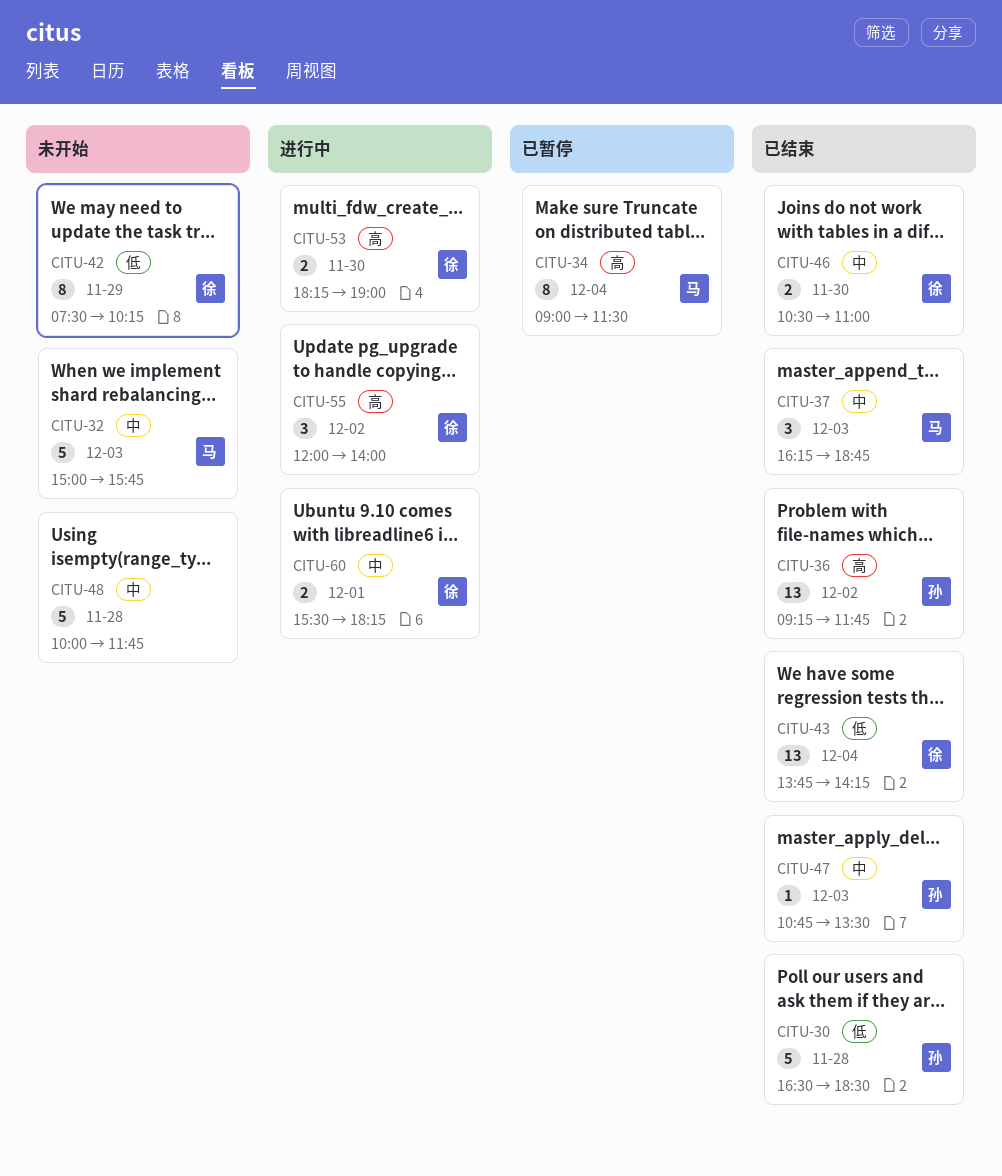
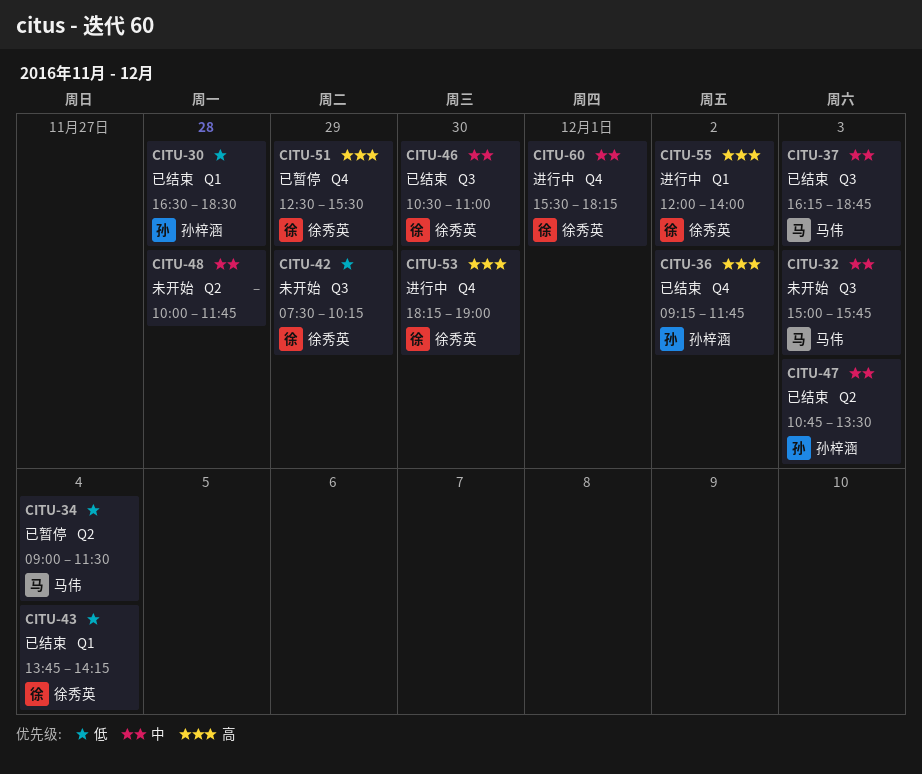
CITU-34, priority: 高 -> 低
CITU-51: none -> present

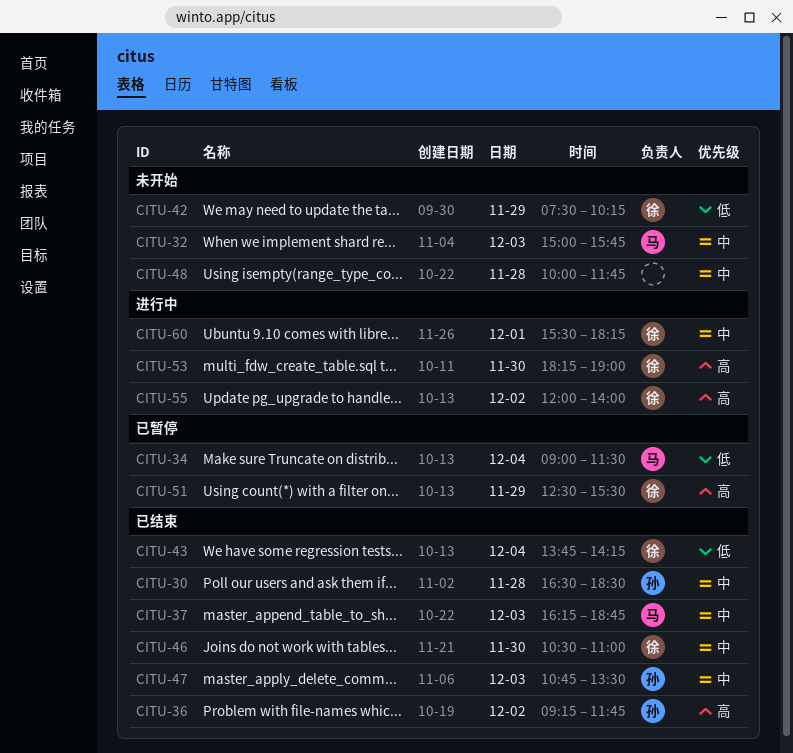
CITU-30, priority: 低 -> 中

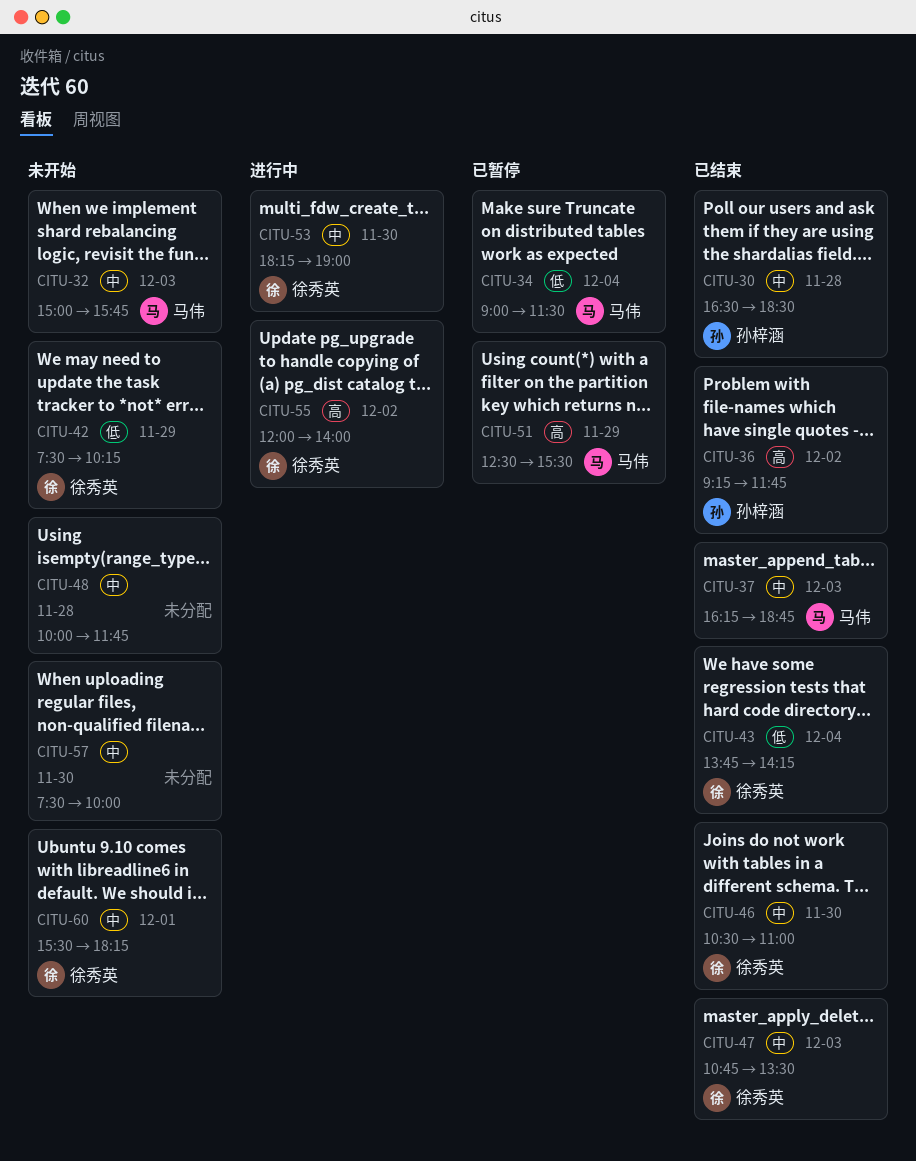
CITU-47, owner: 孙梓涵 -> 徐秀英
CITU-51, owner: 徐秀英 -> 马伟
CITU-53, priority: 高 -> 中
CITU-57: none -> present
CITU-60, status: 进行中 -> 未开始

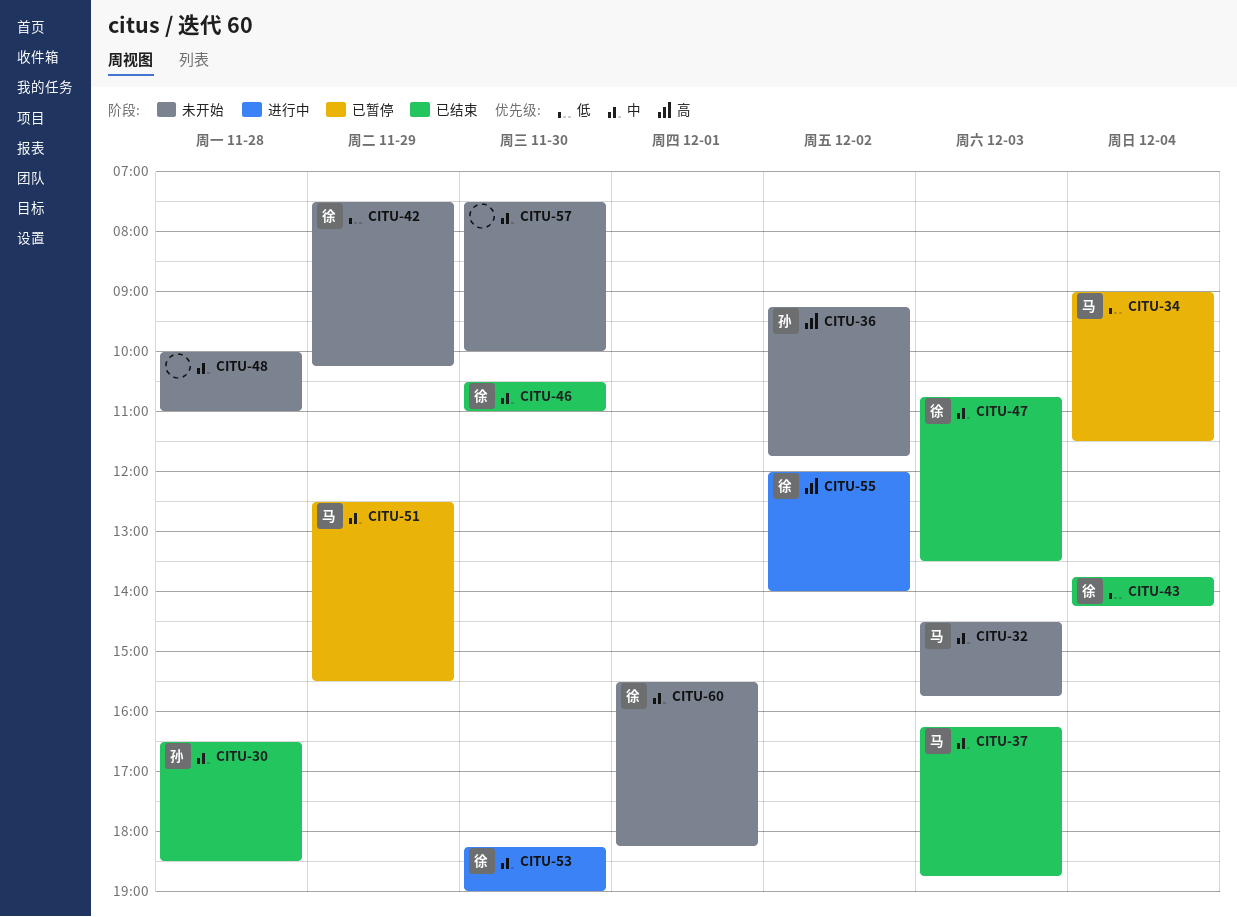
CITU-32, begins: 15:00 -> 14:30
CITU-36, status: 已结束 -> 未开始
CITU-48, ends: 11:45 -> 11:00
CITU-51, priority: 高 -> 中

